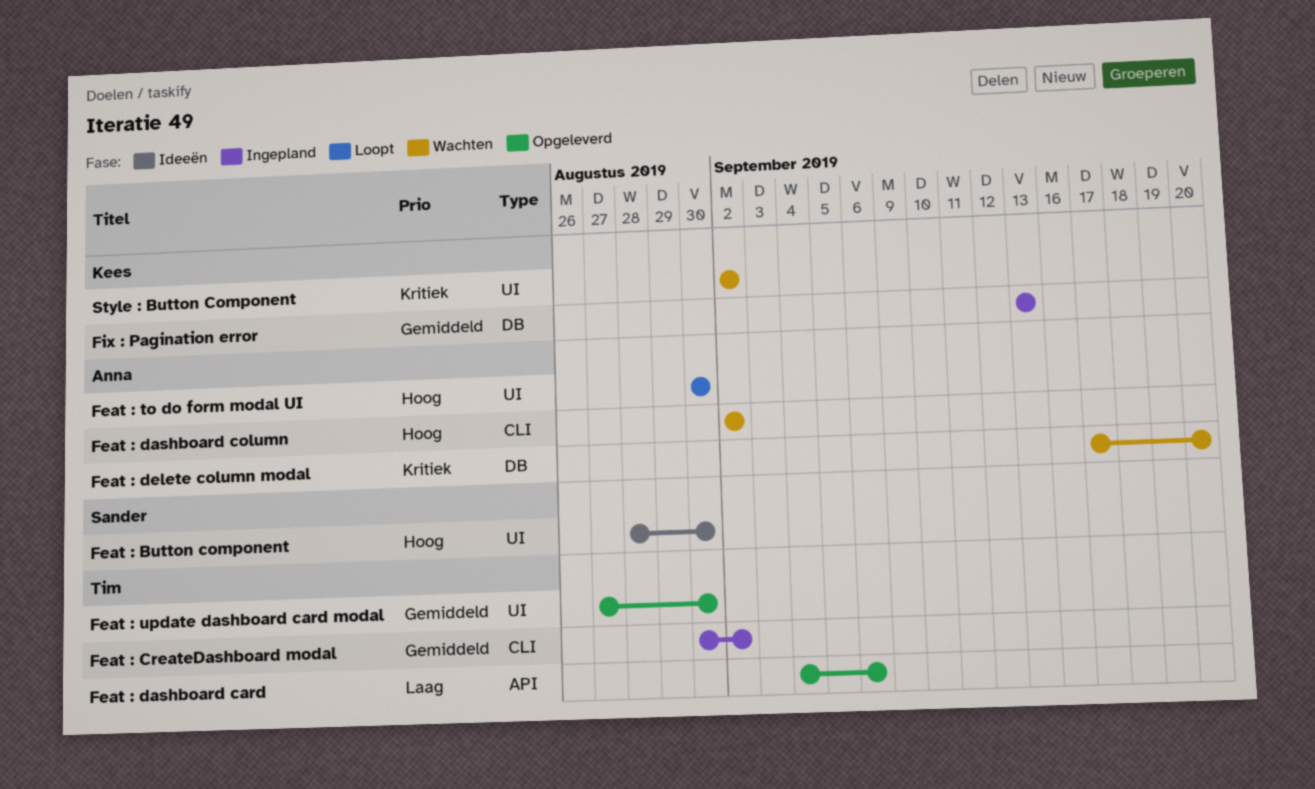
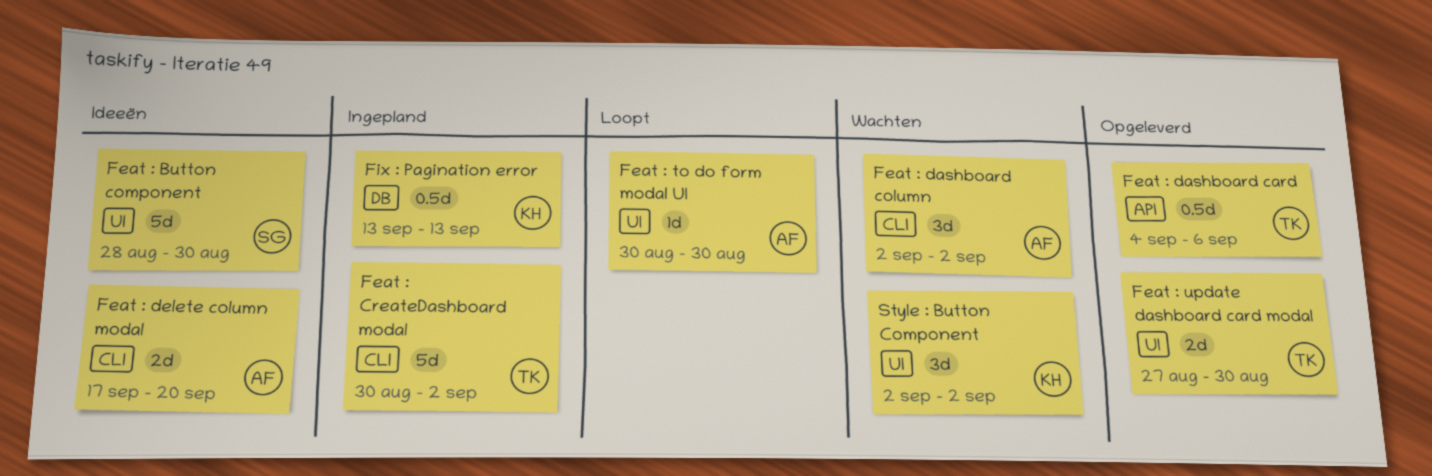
Feat : delete column modal, status: Wachten -> Ideeën
Feat : delete column modal, label: DB -> CLI

